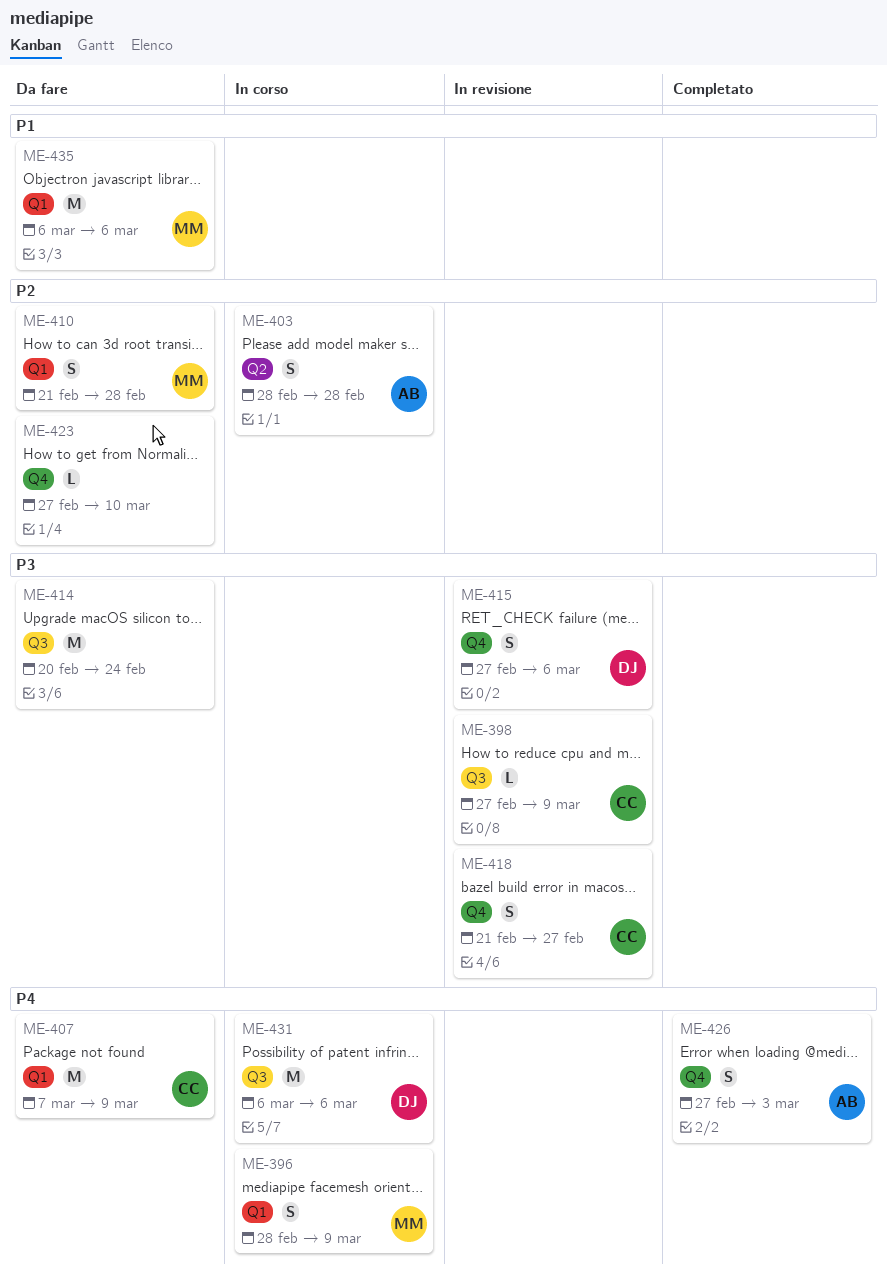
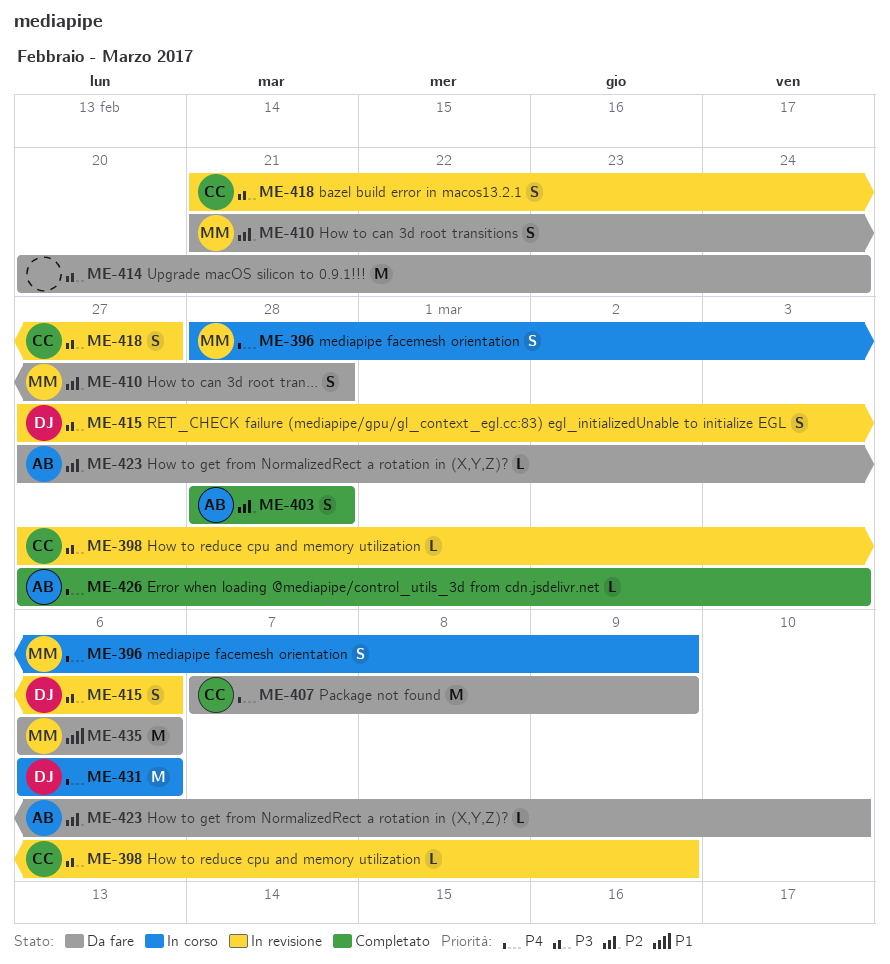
ME-403, status: In corso -> Completato
ME-423, owner: none -> AB
ME-426, estimate: S -> L

